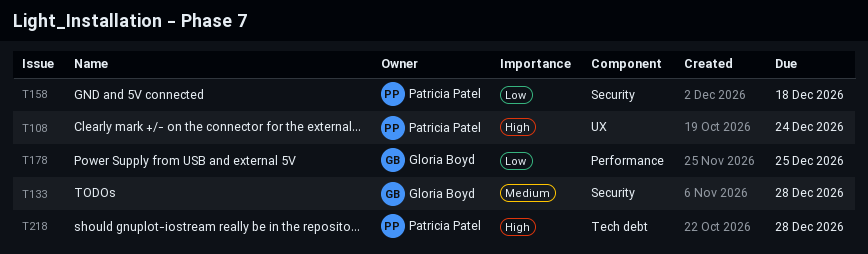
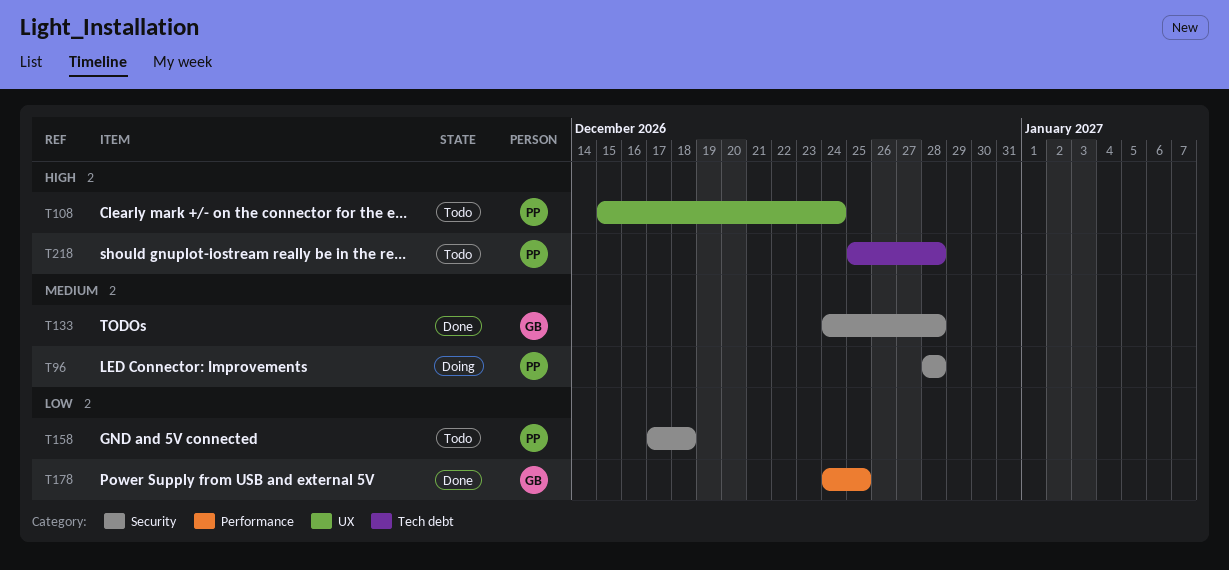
T96: none -> present

